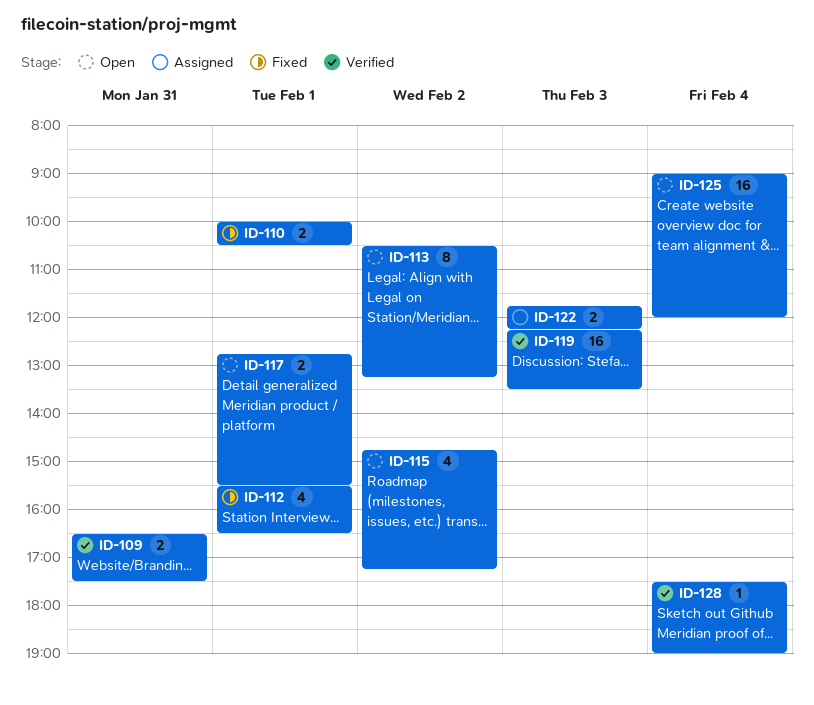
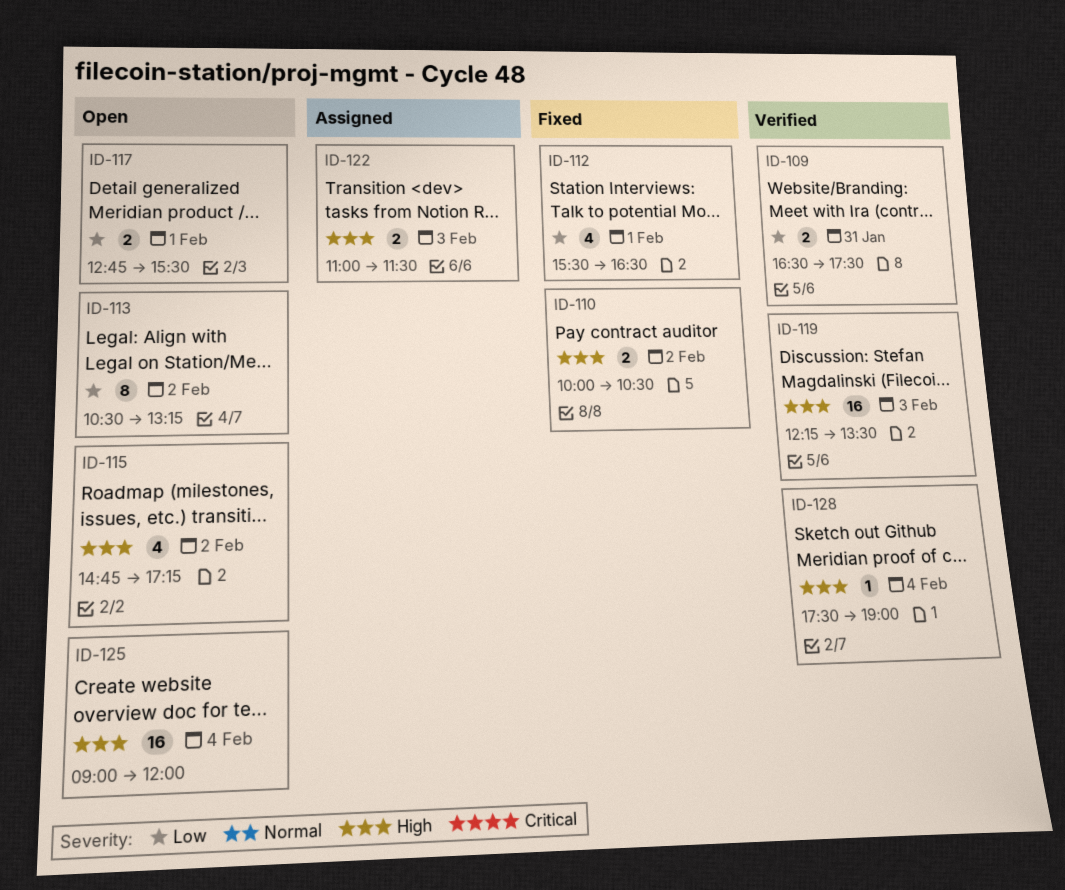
ID-110, day: Feb 1 -> Feb 2
ID-122, begins: 11:45 -> 11:00
ID-122, ends: 12:15 -> 11:30

